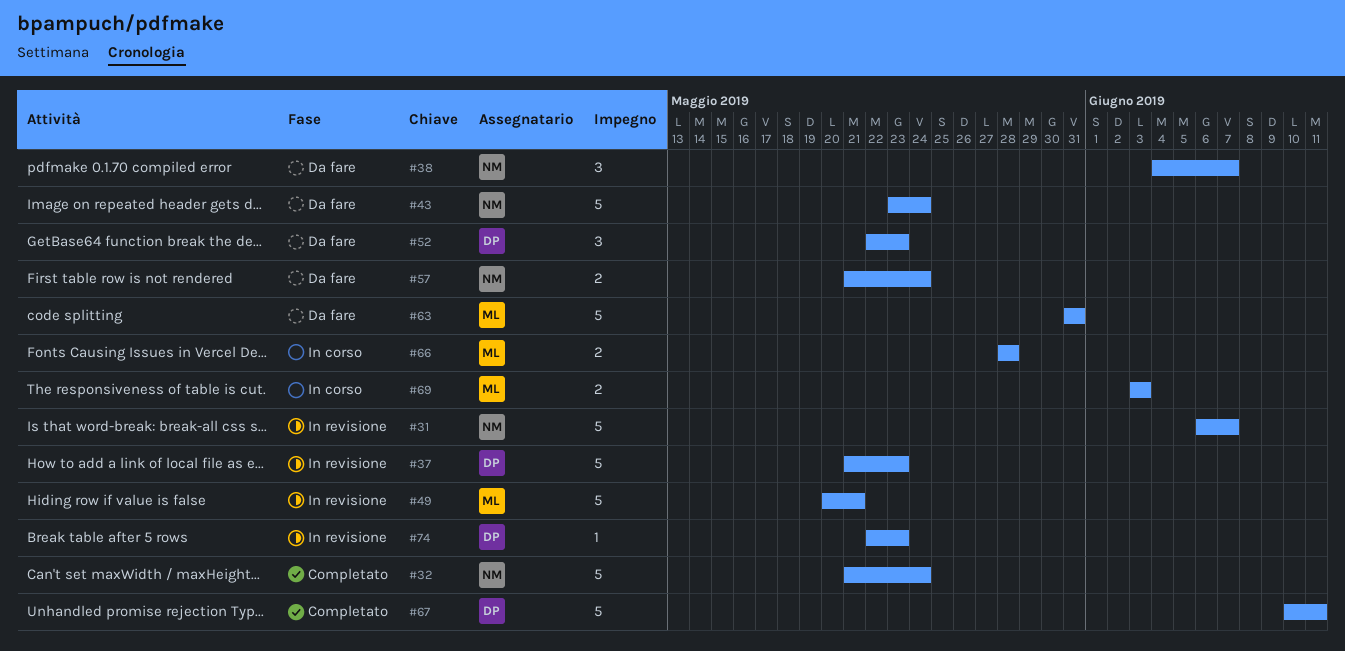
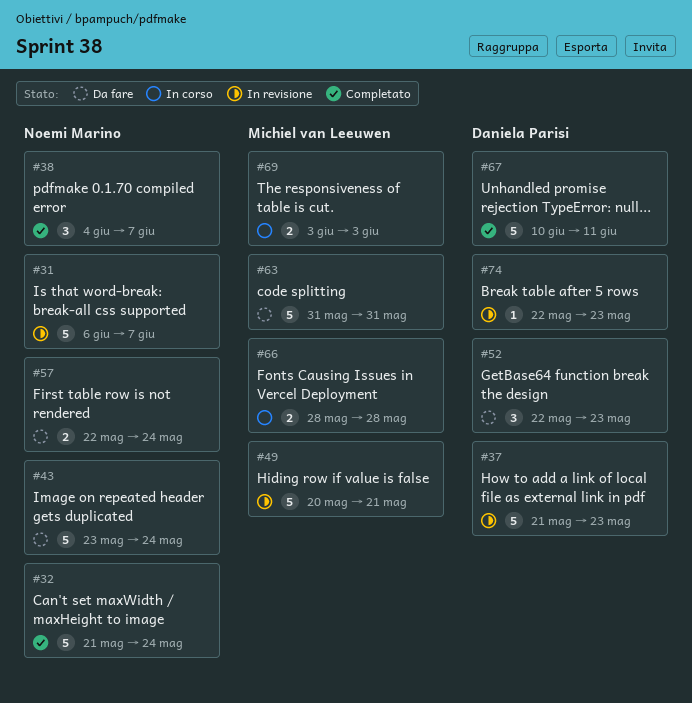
#38, status: Da fare -> Completato
#57, start: May 21 -> May 22

